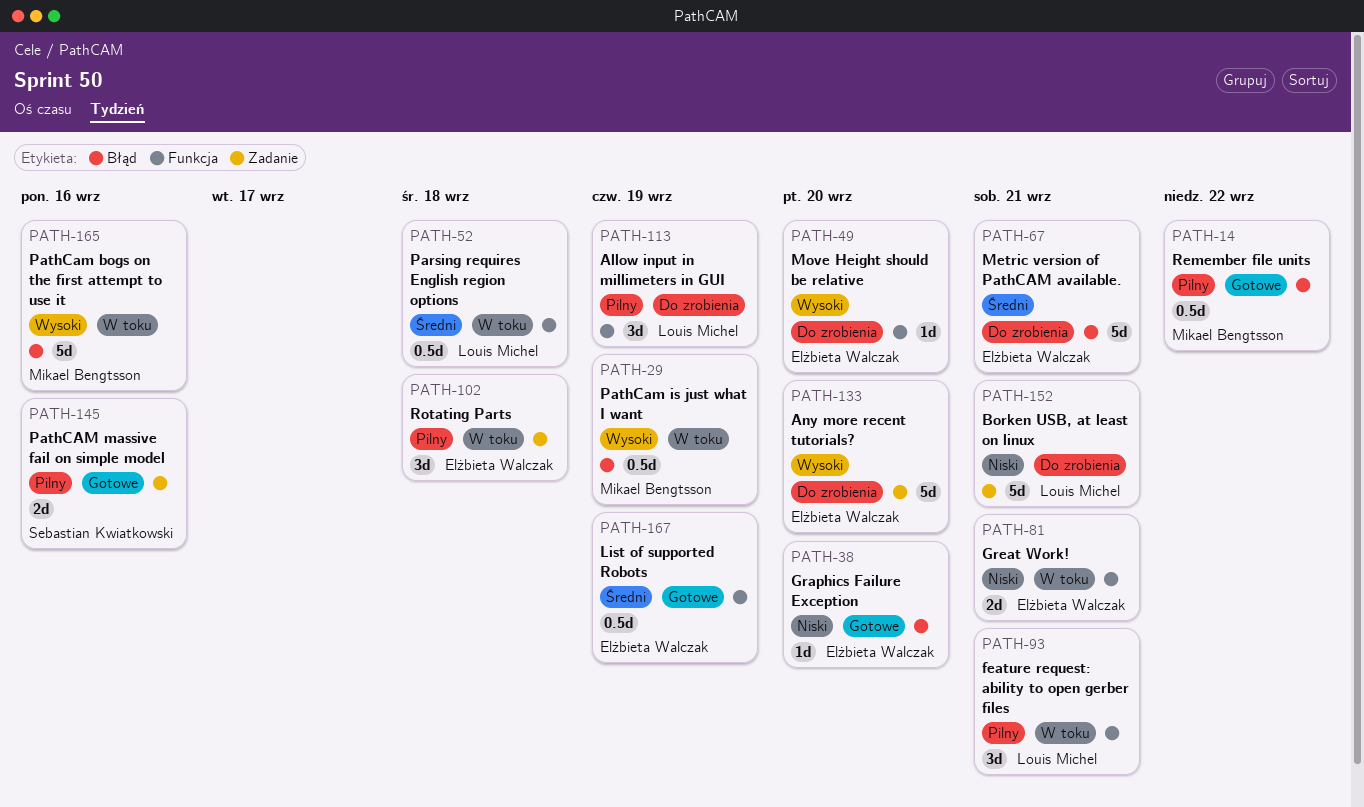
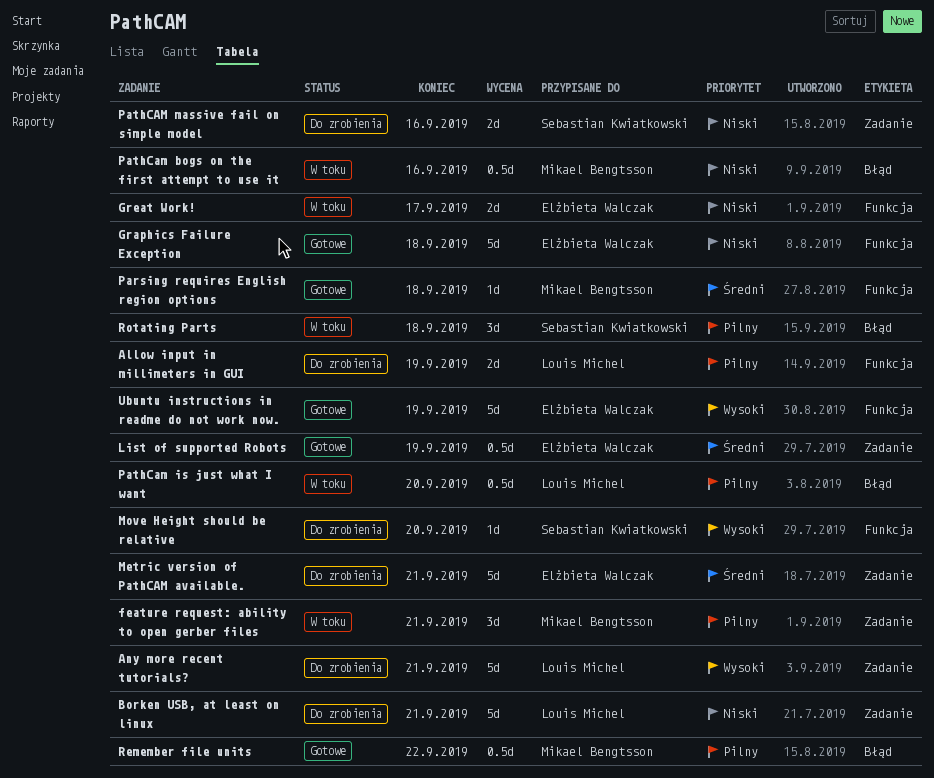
Allow input in millimeters in GUI, estimate: 3d -> 2d
Any more recent tutorials?, owner: Elżbieta Walczak -> Louis Michel
Any more recent tutorials?, due: Sep 20 -> Sep 21
feature request: ability to open gerber files, owner: Louis Michel -> Mikael Bengtsson
feature request: ability to open gerber files, label: Funkcja -> Zadanie
Graphics Failure Exception, label: Błąd -> Funkcja
Graphics Failure Exception, estimate: 1d -> 5d
Graphics Failure Exception, due: Sep 20 -> Sep 18
Great Work!, due: Sep 21 -> Sep 17
List of supported Robots, label: Funkcja -> Zadanie
Metric version of PathCAM available., label: Błąd -> Zadanie
Move Height should be relative, owner: Elżbieta Walczak -> Sebastian Kwiatkowski
Parsing requires English region options, status: W toku -> Gotowe
Parsing requires English region options, owner: Louis Michel -> Mikael Bengtsson
Parsing requires English region options, estimate: 0.5d -> 1d
PathCam bogs on the first attempt to use it, priority: Wysoki -> Niski
PathCam bogs on the first attempt to use it, estimate: 5d -> 0.5d
PathCam is just what I want, owner: Mikael Bengtsson -> Louis Michel
PathCam is just what I want, priority: Wysoki -> Pilny
PathCam is just what I want, due: Sep 19 -> Sep 20
PathCAM massive fail on simple model, status: Gotowe -> Do zrobienia
PathCAM massive fail on simple model, priority: Pilny -> Niski
Rotating Parts, owner: Elżbieta Walczak -> Sebastian Kwiatkowski
Rotating Parts, label: Zadanie -> Błąd
Ubuntu instructions in readme do not work now.: none -> present

